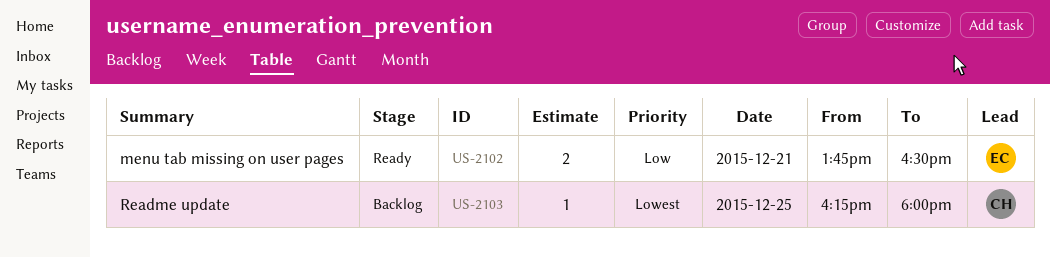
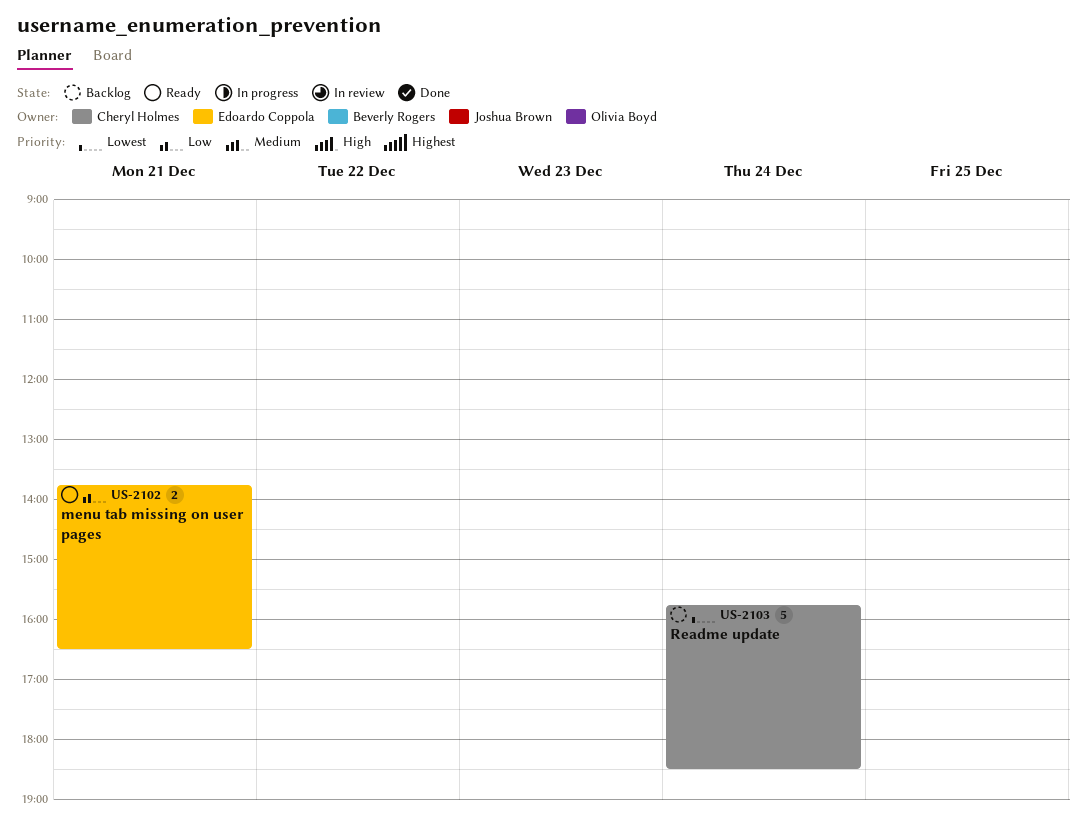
US-2103, estimate: 1 -> 5
US-2103, day: Dec 25 -> Dec 24
US-2103, begins: 16:15 -> 15:45
US-2103, ends: 18:00 -> 18:30

